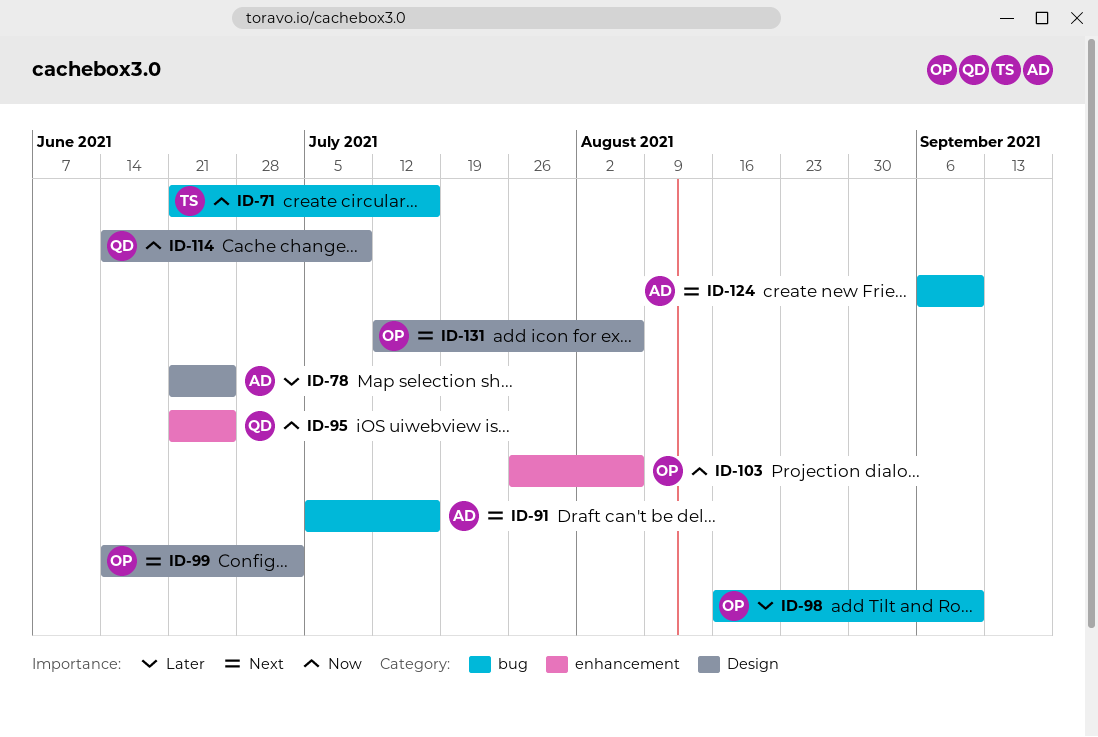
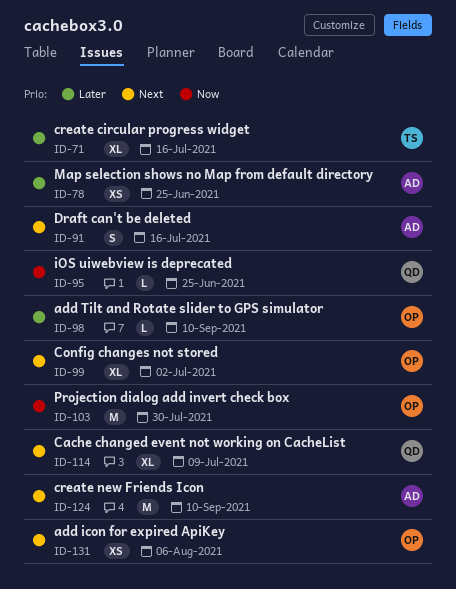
ID-71, priority: Now -> Later
ID-103, due: Aug 6 -> Jul 30
ID-114, priority: Now -> Next

